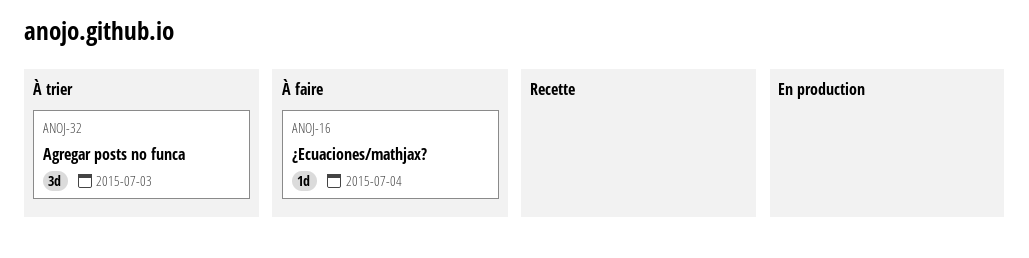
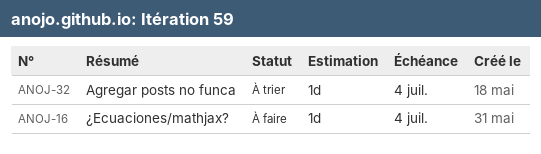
ANOJ-32, estimate: 3d -> 1d
ANOJ-32, due: Jul 3 -> Jul 4

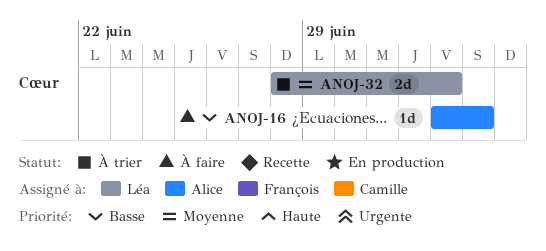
ANOJ-32, estimate: 1d -> 2d
ANOJ-32, due: Jul 4 -> Jul 3

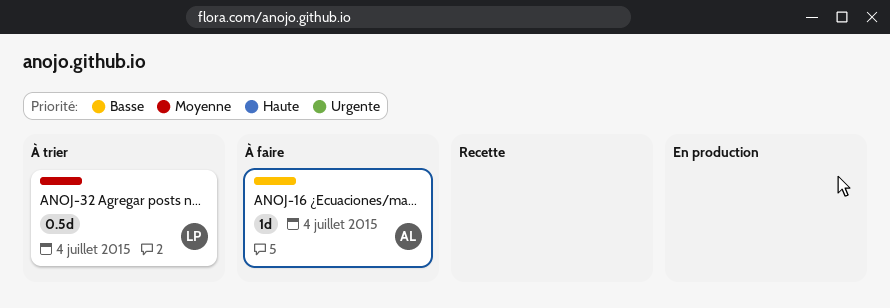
ANOJ-32, estimate: 2d -> 0.5d
ANOJ-32, due: Jul 3 -> Jul 4

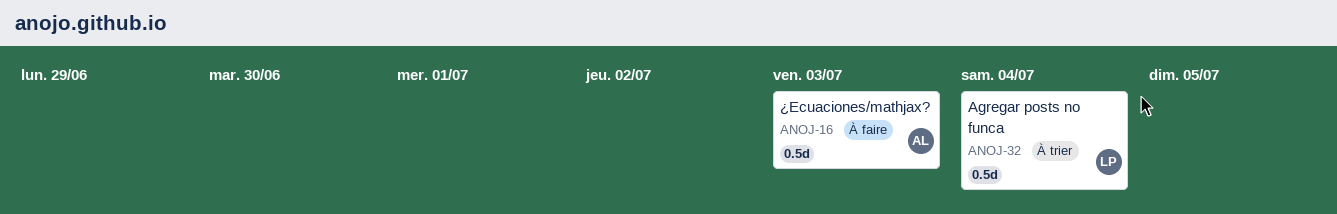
ANOJ-16, estimate: 1d -> 0.5d
ANOJ-16, due: Jul 4 -> Jul 3

